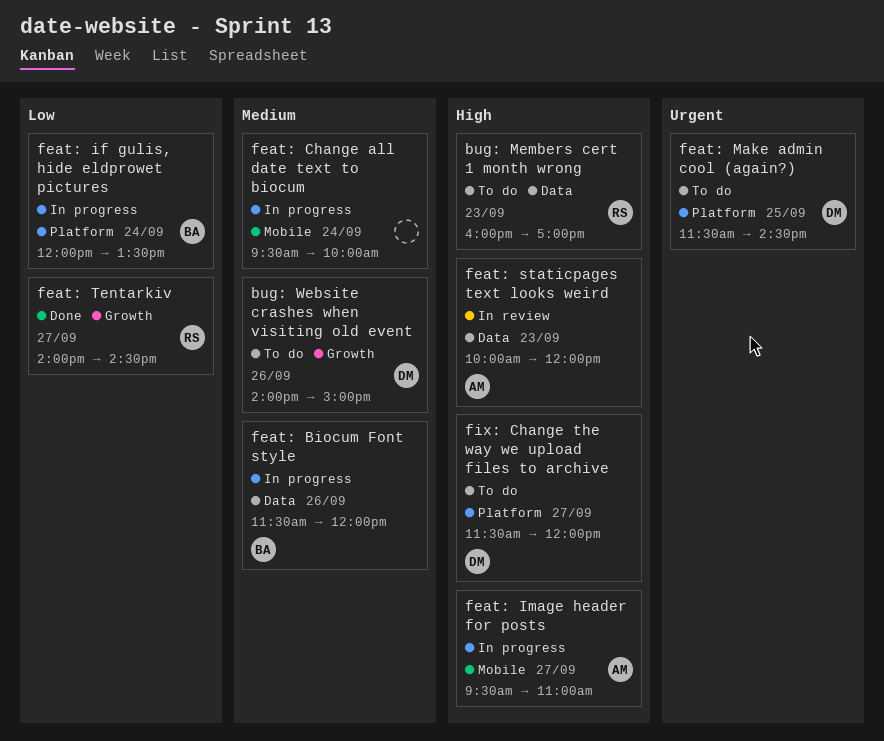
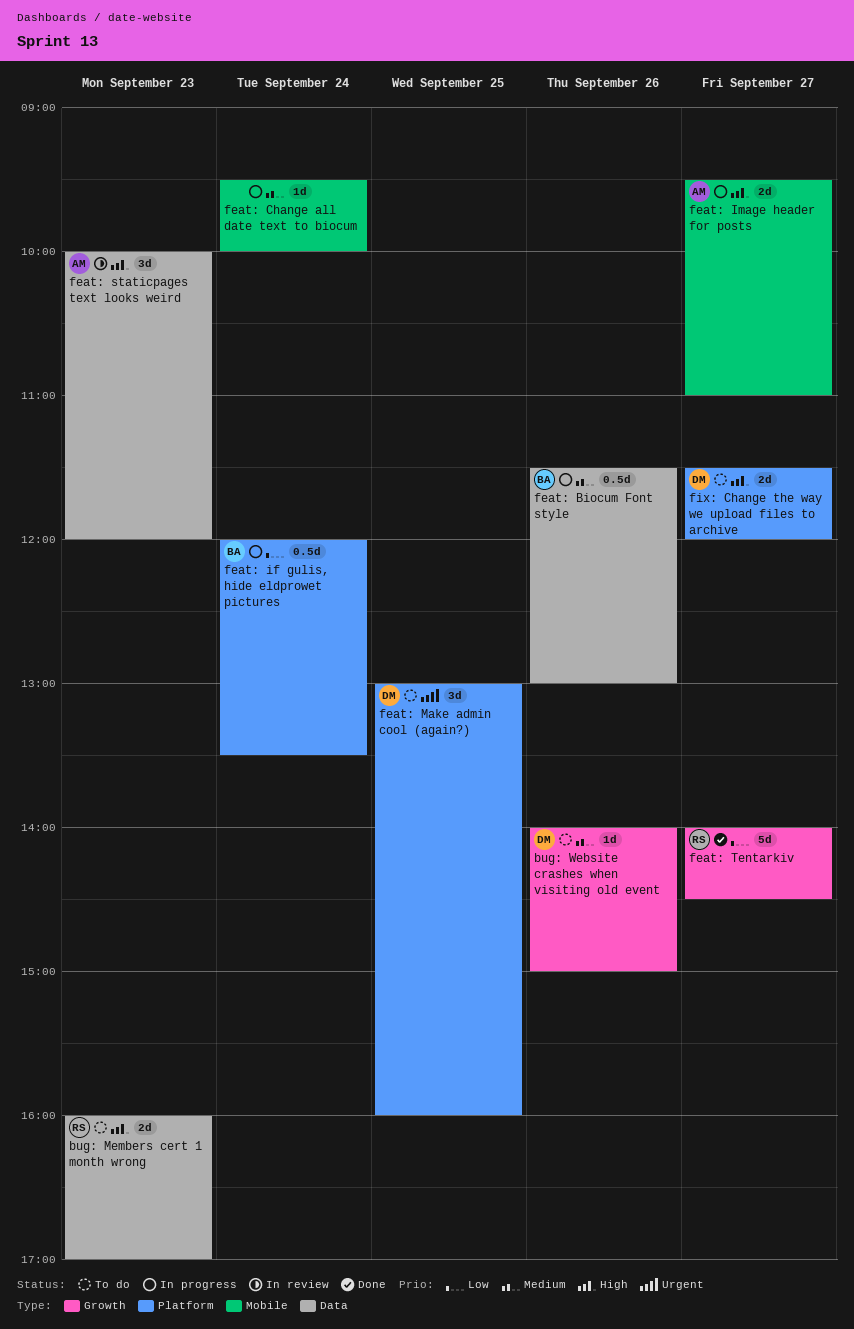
feat: Biocum Font style, ends: 12:00 -> 13:00
feat: Make admin cool (again?), begins: 11:30 -> 13:00
feat: Make admin cool (again?), ends: 14:30 -> 16:00

